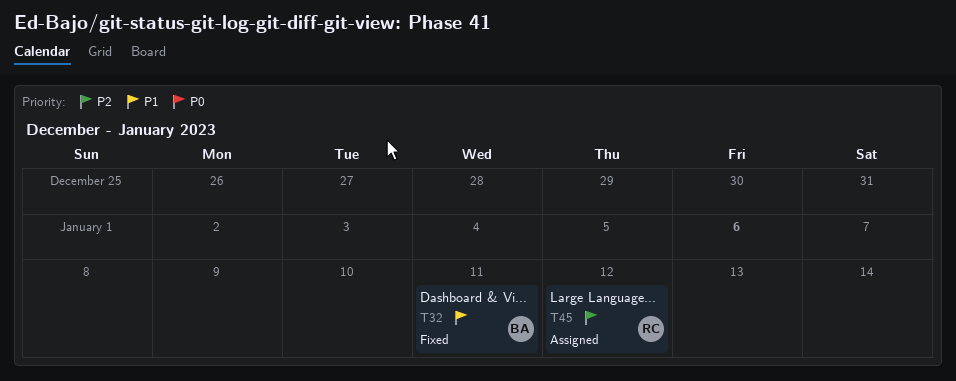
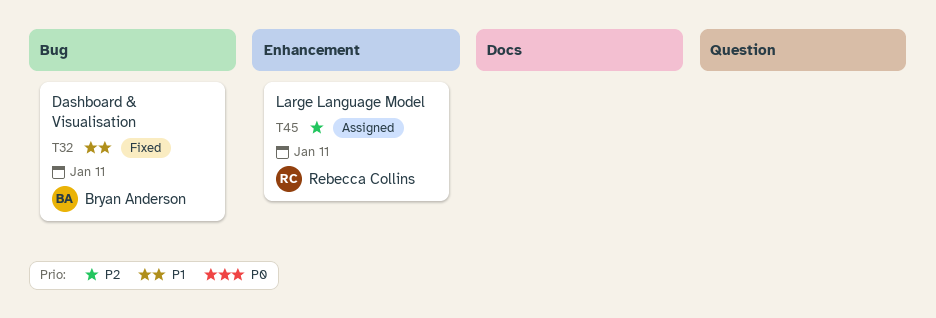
T45, due: Jan 12 -> Jan 11

